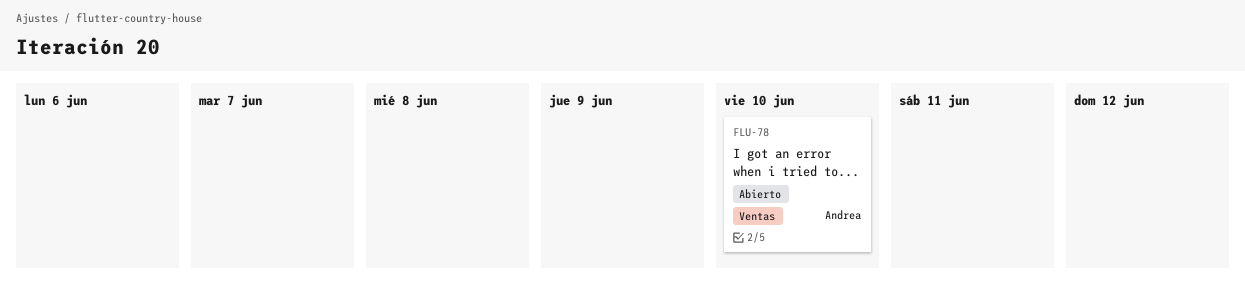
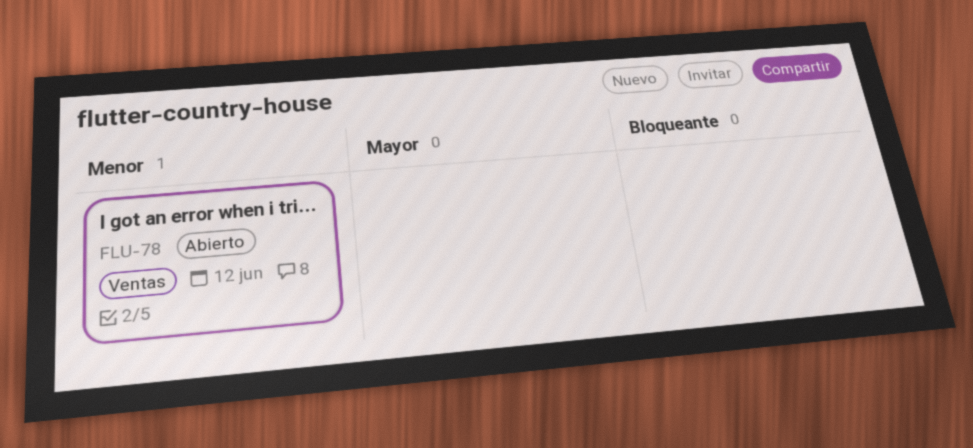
FLU-78, due: Jun 10 -> Jun 12

